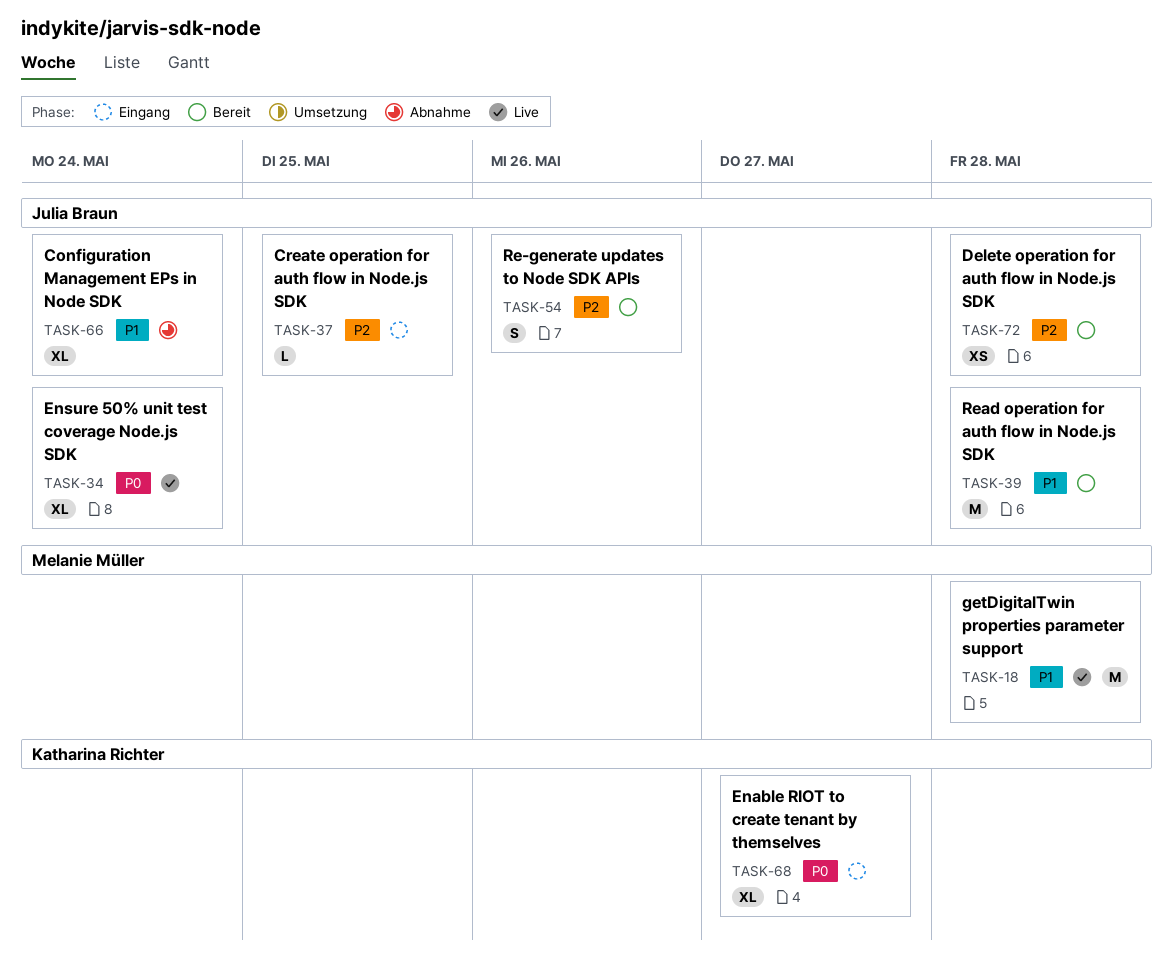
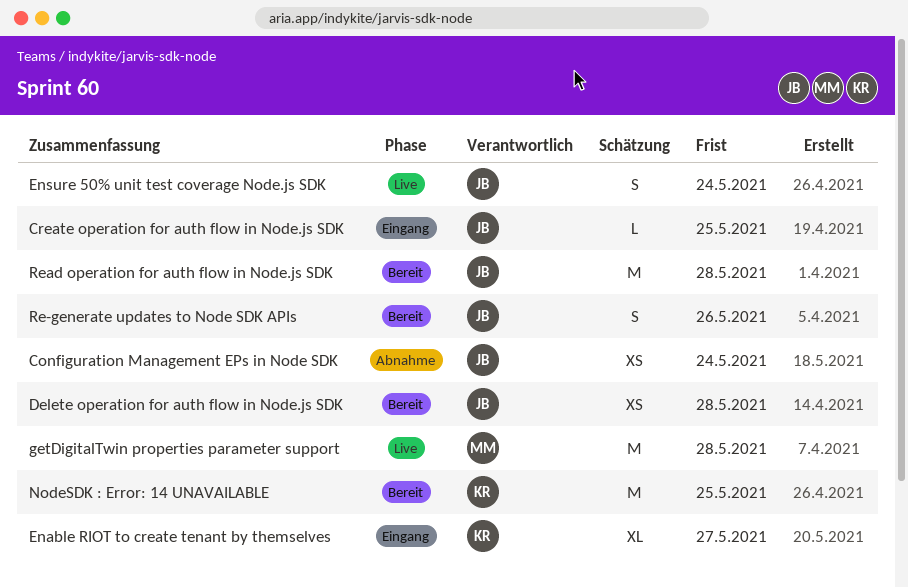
Configuration Management EPs in Node SDK, estimate: XL -> XS
Ensure 50% unit test coverage Node.js SDK, estimate: XL -> S
NodeSDK : Error: 14 UNAVAILABLE: none -> present

